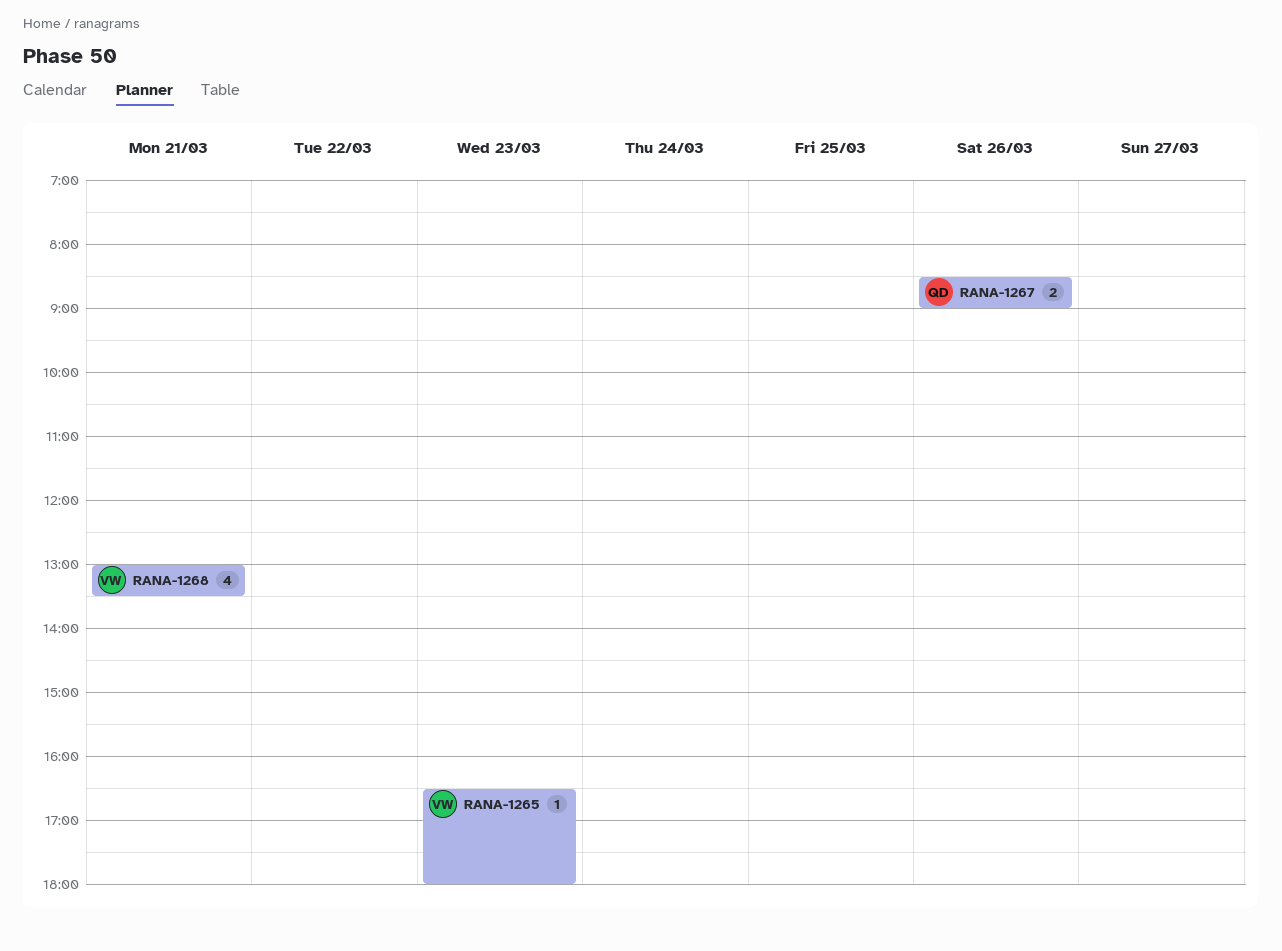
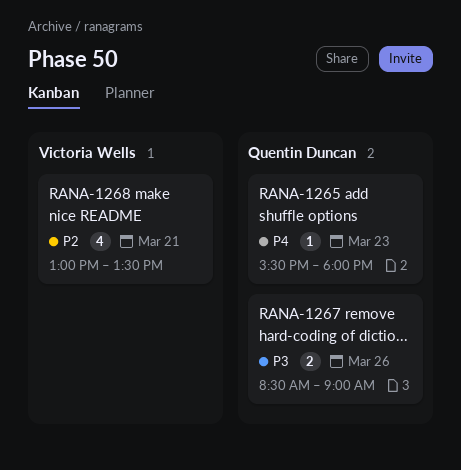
RANA-1265, owner: Victoria Wells -> Quentin Duncan
RANA-1265, begins: 16:30 -> 15:30

